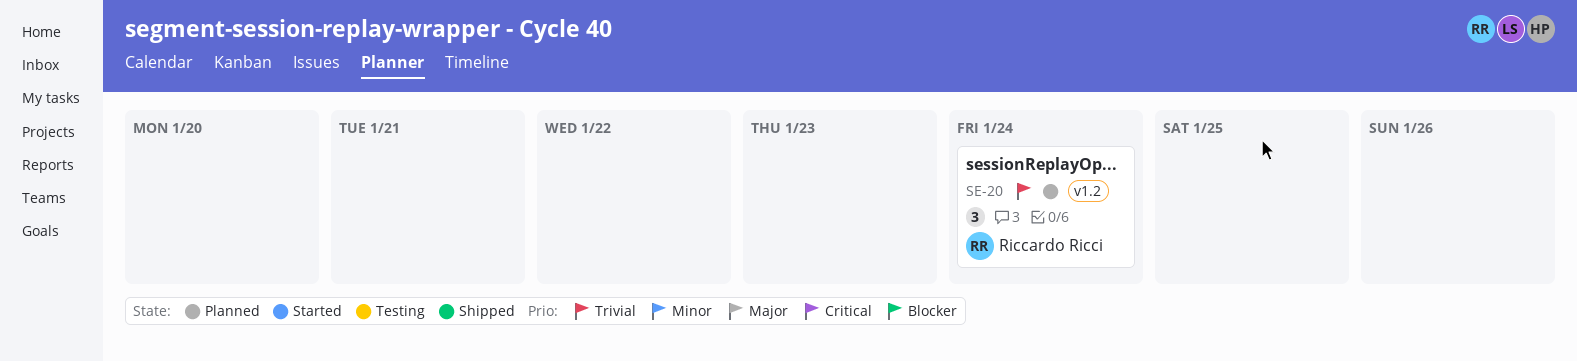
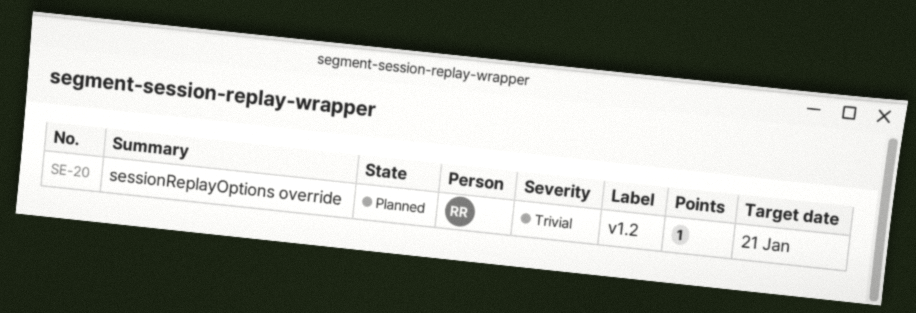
SE-20, estimate: 3 -> 1
SE-20, due: Jan 24 -> Jan 21

